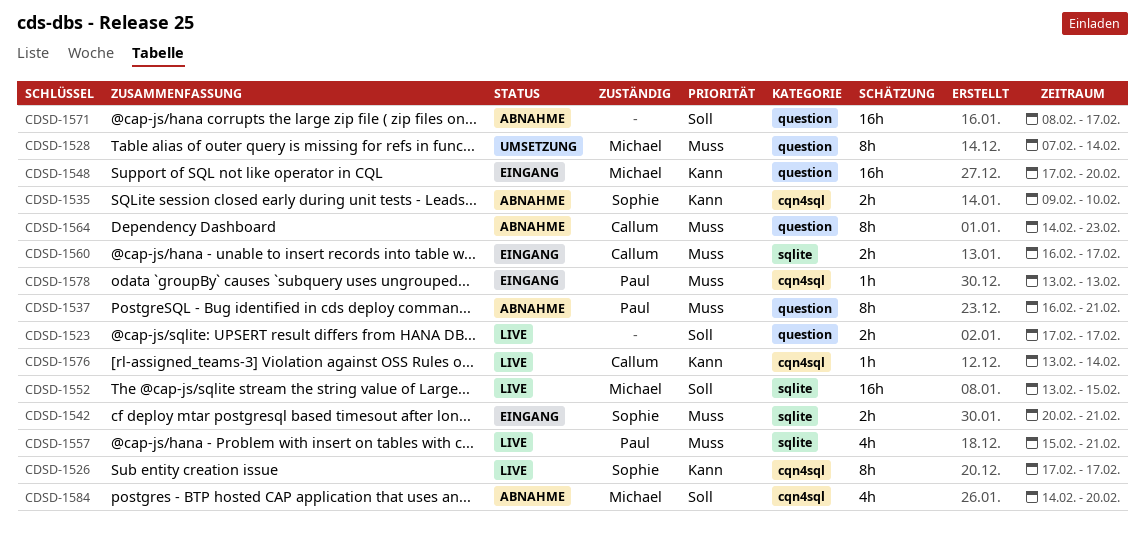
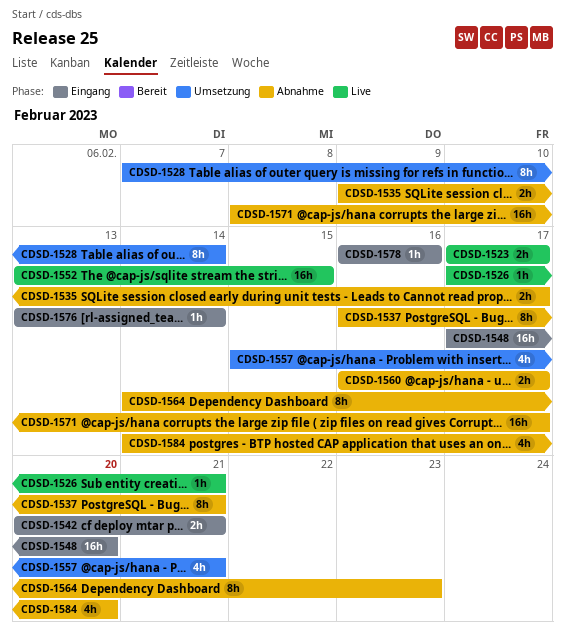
CDSD-1526, estimate: 8h -> 1h
CDSD-1526, due: Feb 17 -> Feb 21
CDSD-1535, due: Feb 10 -> Feb 17
CDSD-1557, status: Live -> Umsetzung
CDSD-1560, status: Eingang -> Abnahme
CDSD-1576, status: Live -> Eingang
CDSD-1578, start: Feb 13 -> Feb 16
CDSD-1578, due: Feb 13 -> Feb 16

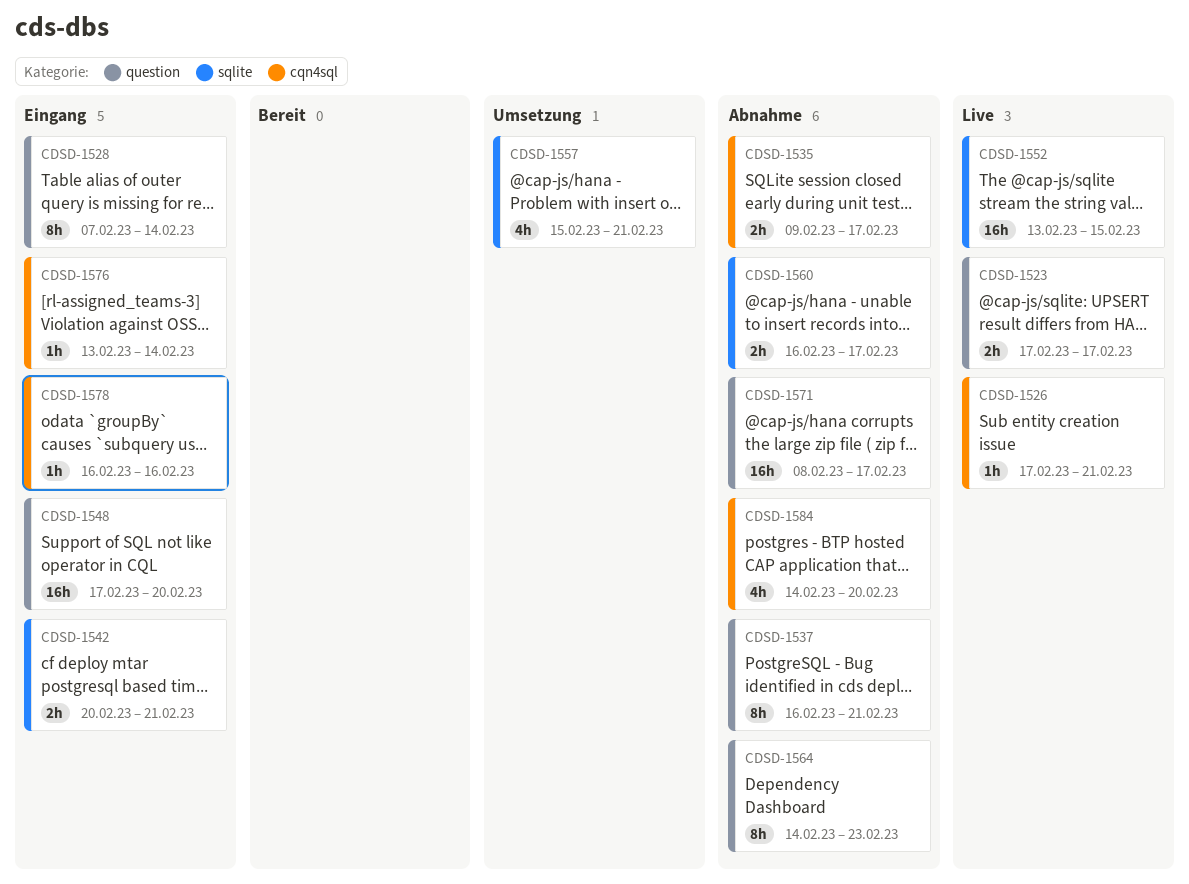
CDSD-1528, status: Umsetzung -> Eingang

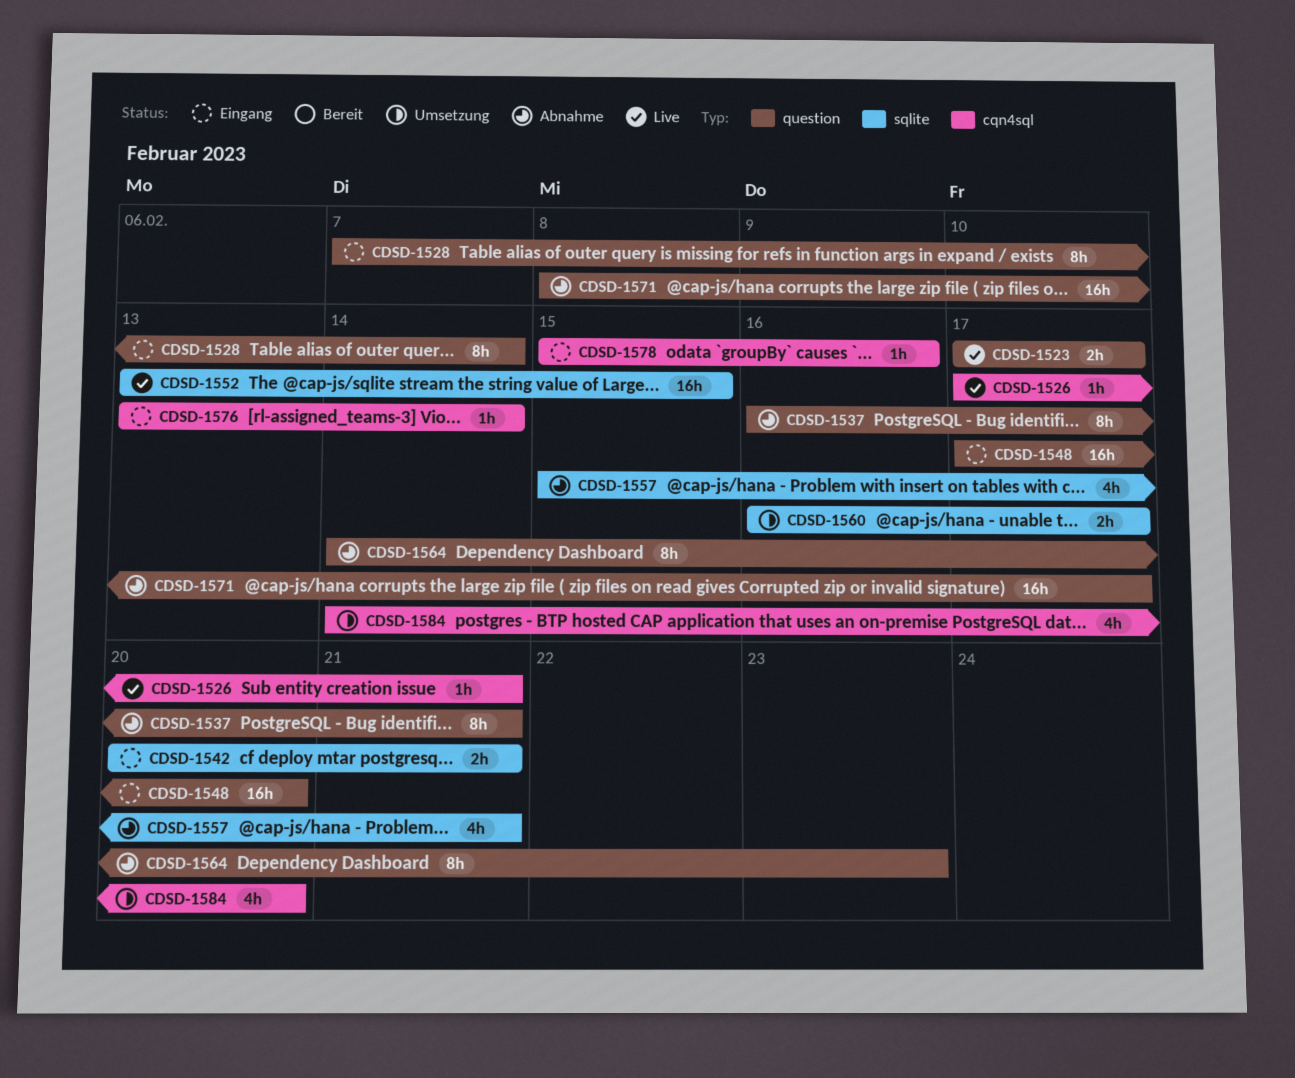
CDSD-1535: present -> none
CDSD-1557, status: Umsetzung -> Abnahme
CDSD-1560, status: Abnahme -> Umsetzung
CDSD-1578, start: Feb 16 -> Feb 15
CDSD-1584, status: Abnahme -> Umsetzung

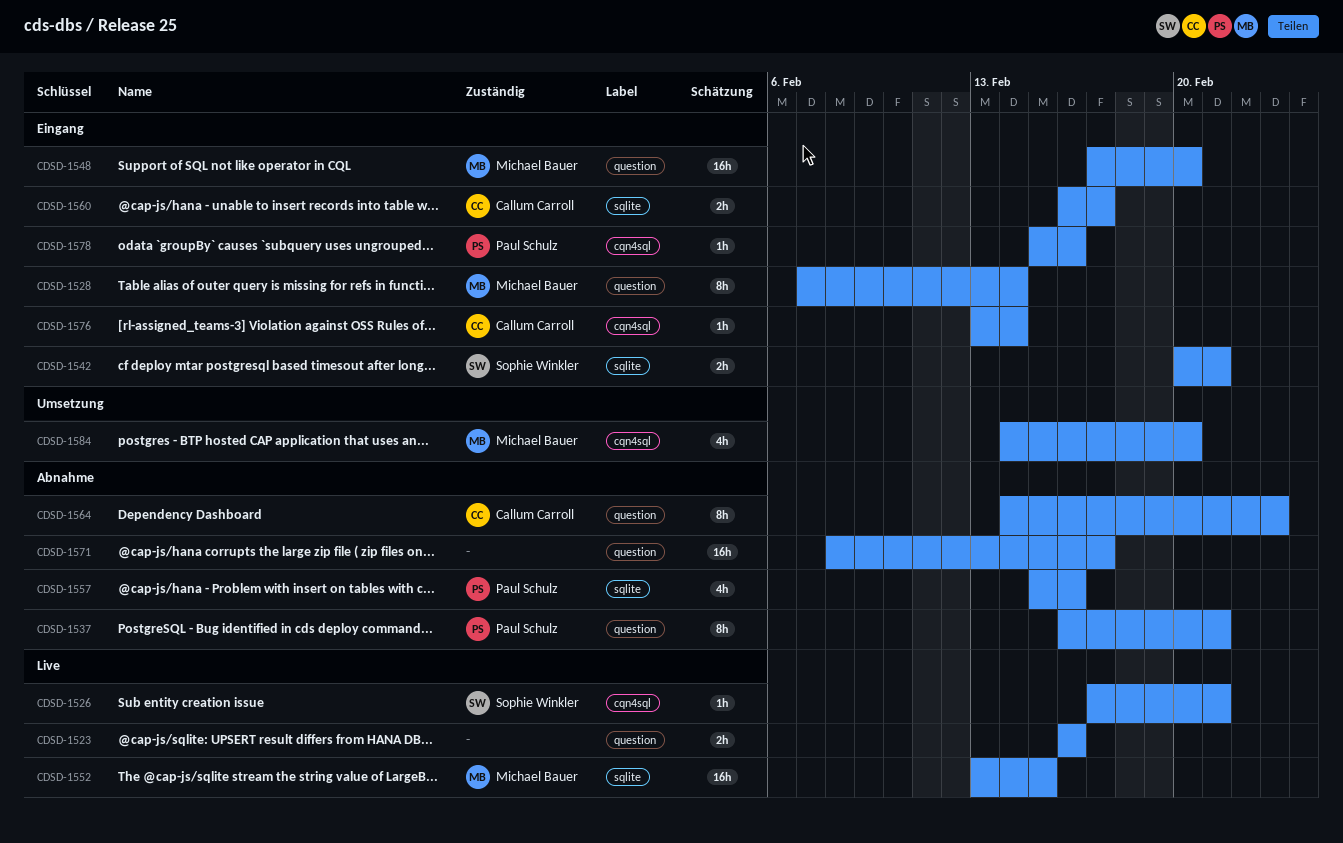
CDSD-1523, start: Feb 17 -> Feb 16
CDSD-1523, due: Feb 17 -> Feb 16
CDSD-1557, due: Feb 21 -> Feb 16
CDSD-1560, status: Umsetzung -> Eingang

